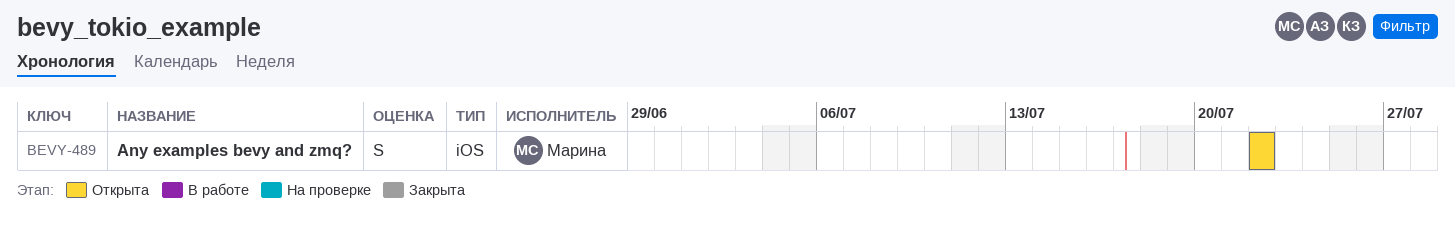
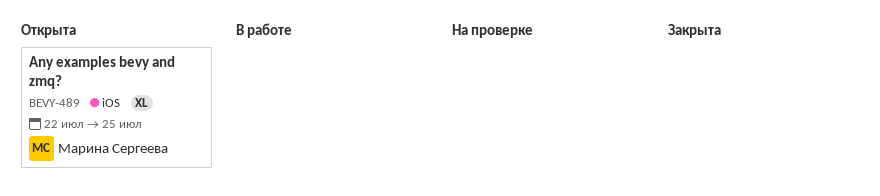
BEVY-489, estimate: S -> XL
BEVY-489, due: Jul 22 -> Jul 25

